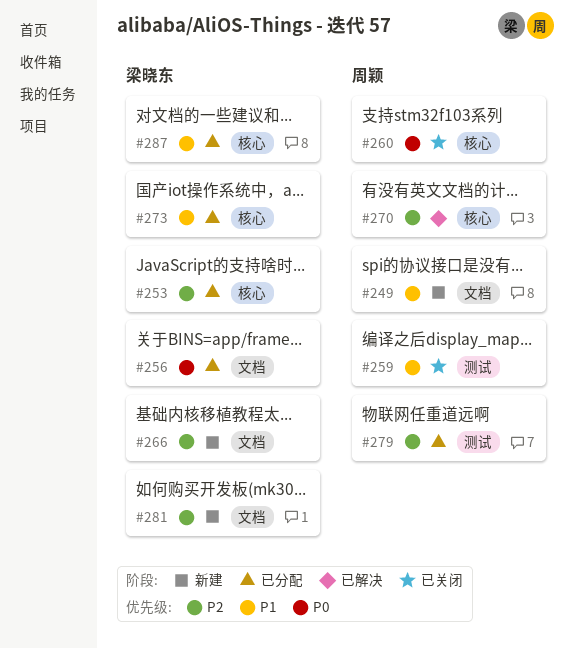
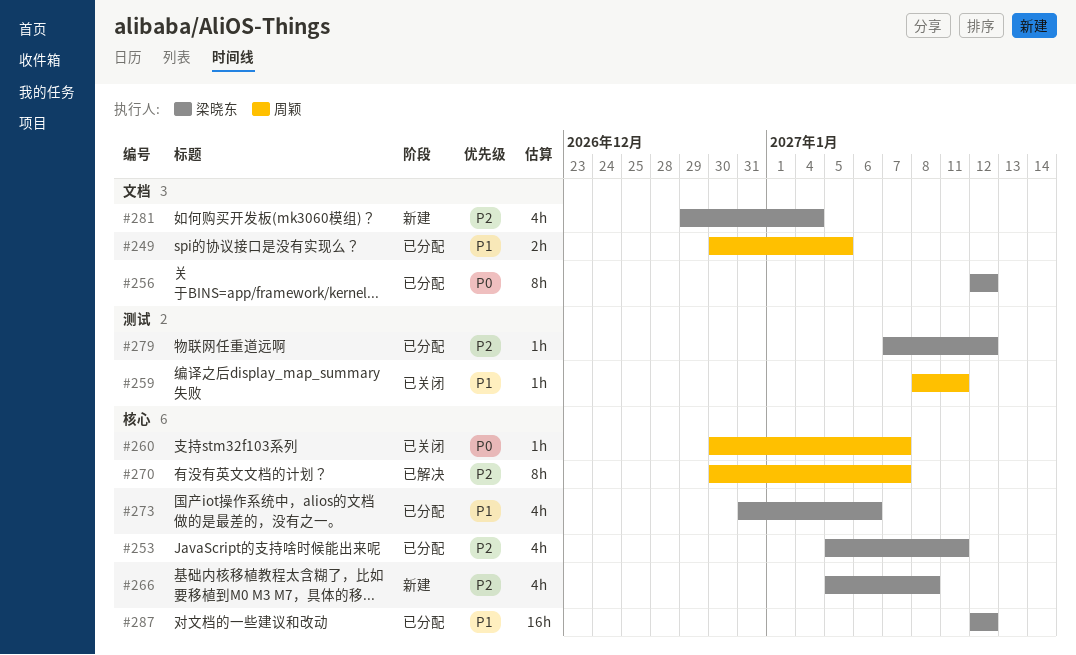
#249, status: 新建 -> 已分配
#266, label: 文档 -> 核心
#279, owner: 周颖 -> 梁晓东

